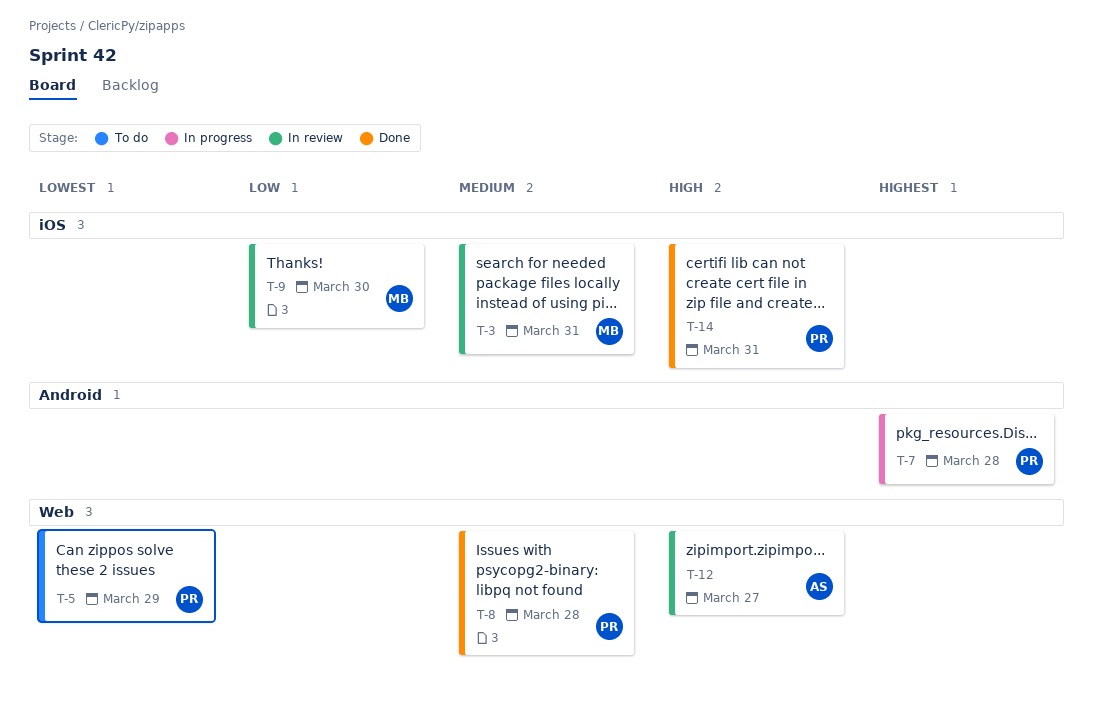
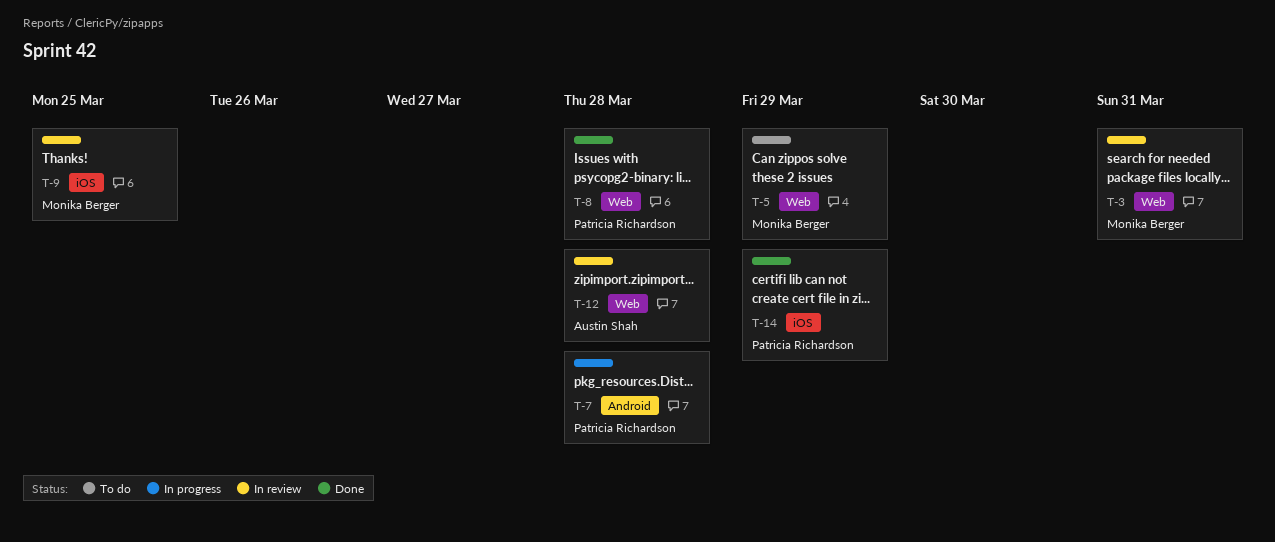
T-3, label: iOS -> Web
T-5, owner: Patricia Richardson -> Monika Berger
T-9, due: Mar 30 -> Mar 25
T-12, due: Mar 27 -> Mar 28
T-14, due: Mar 31 -> Mar 29

